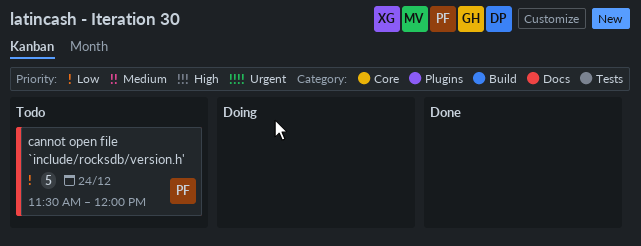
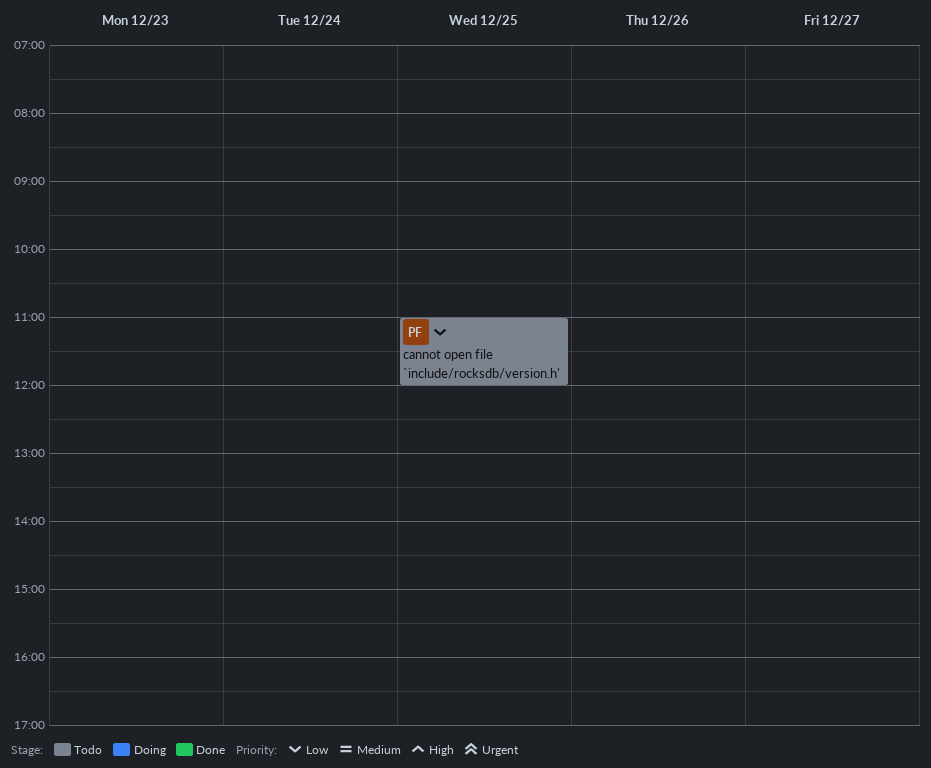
cannot open file `include/rocksdb/version.h', day: Dec 24 -> Dec 25
cannot open file `include/rocksdb/version.h', begins: 11:30 -> 11:00

